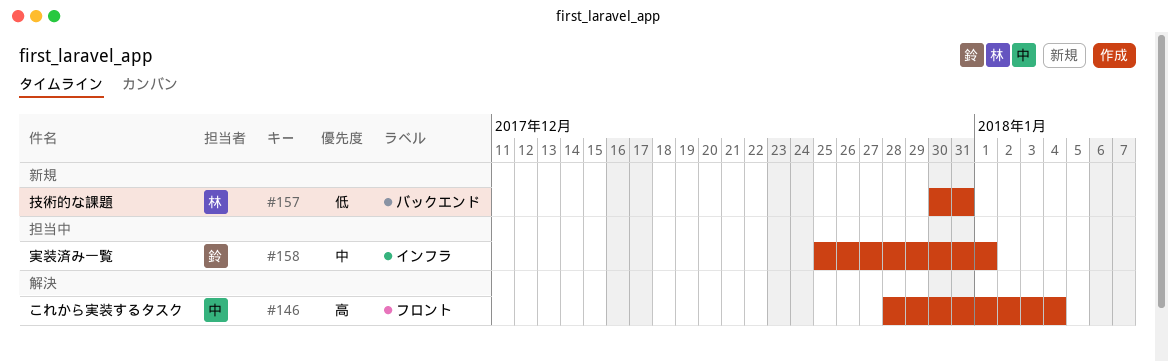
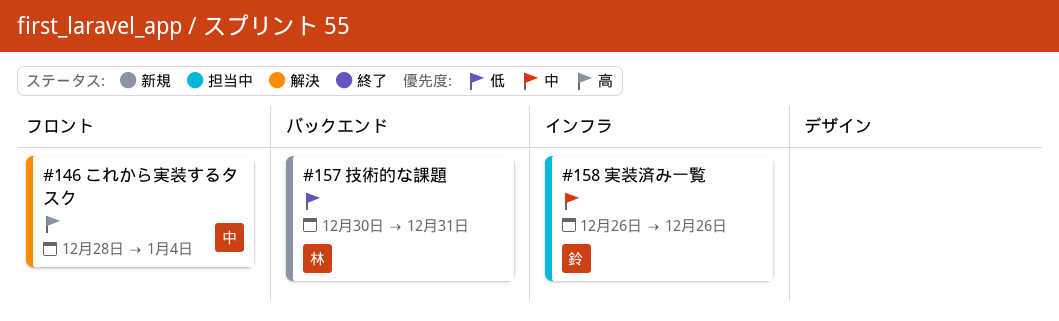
#158, start: Dec 25 -> Dec 26
#158, due: Jan 1 -> Dec 26

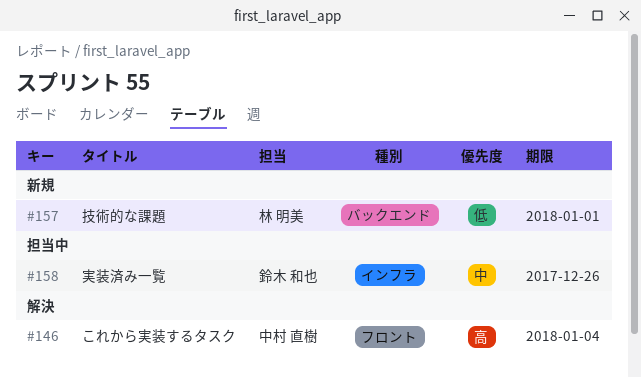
#157, due: Dec 31 -> Jan 1

